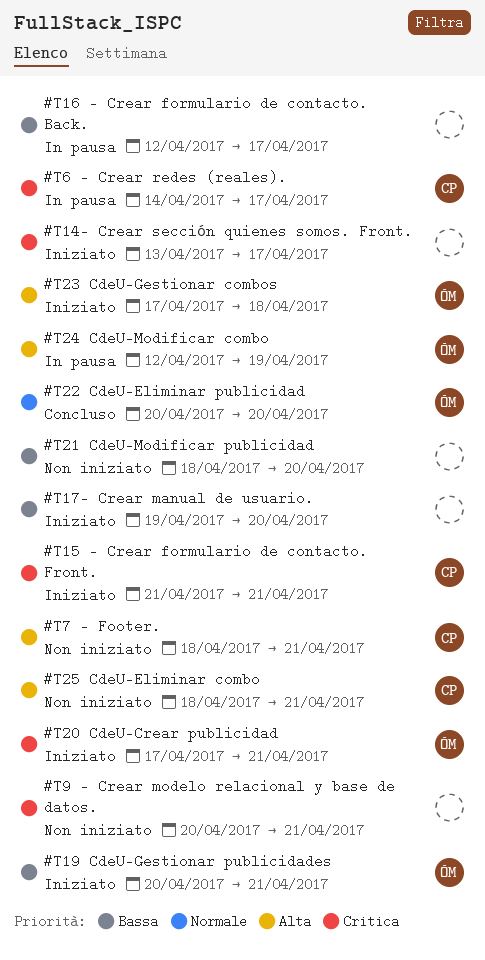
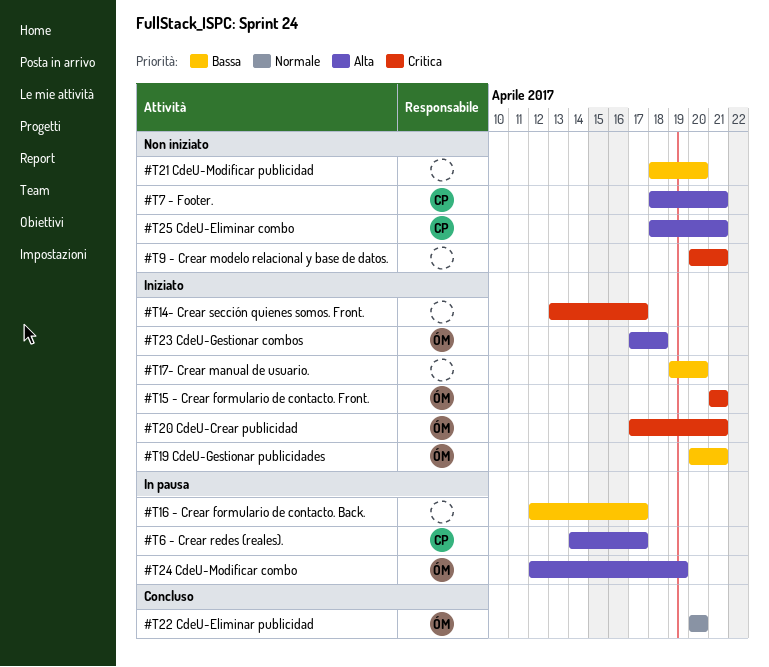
#T15 - Crear formulario de contacto. Front., owner: CP -> ÓM
#T6 - Crear redes (reales)., priority: Critica -> Alta

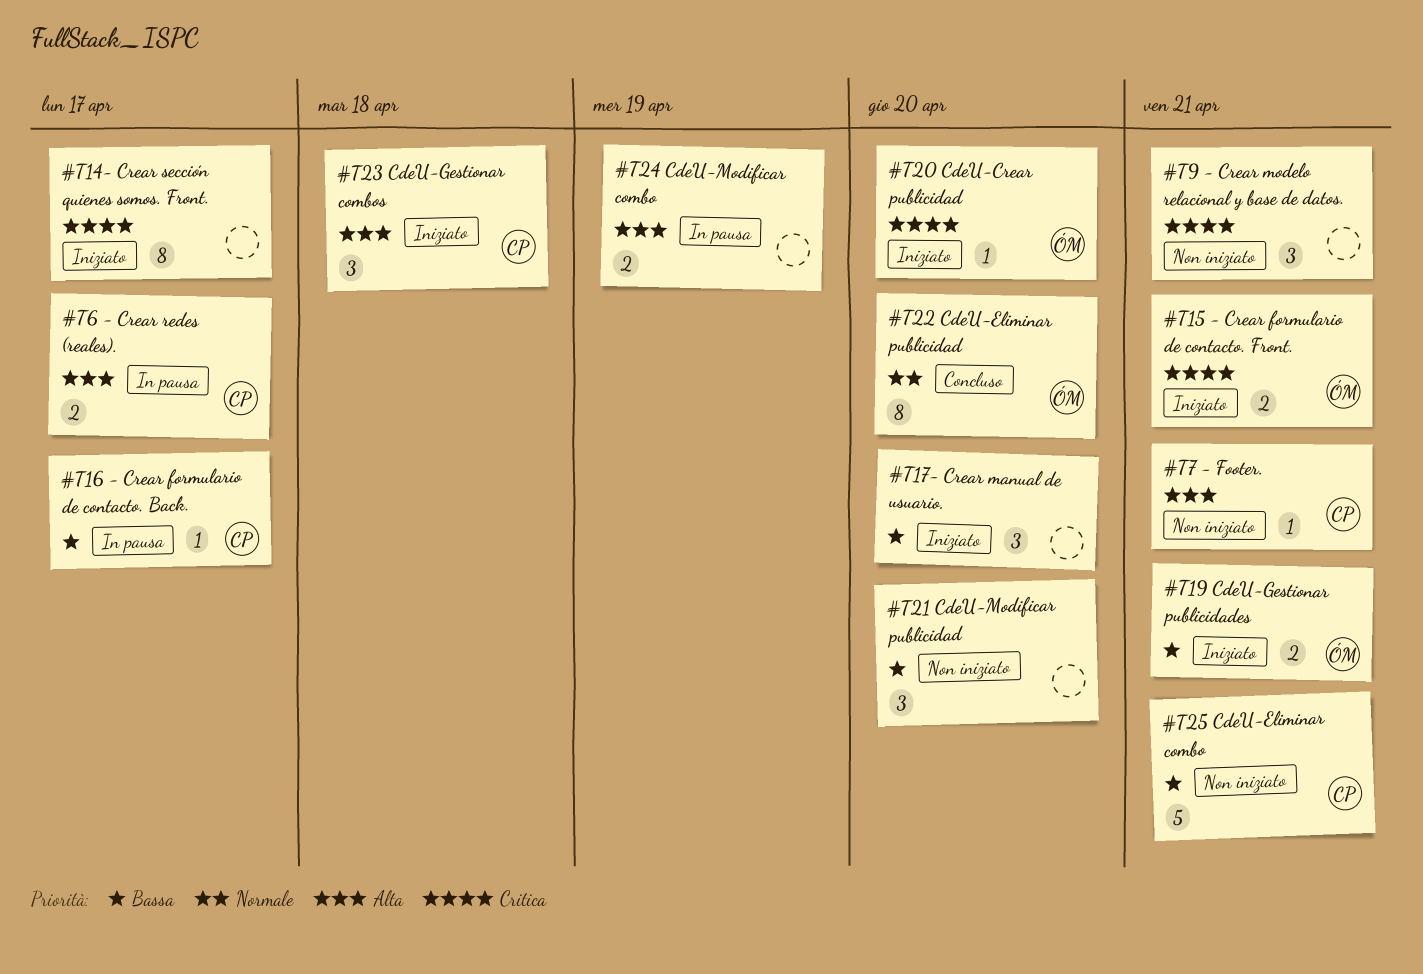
#T16 - Crear formulario de contacto. Back., owner: none -> CP
#T20 CdeU-Crear publicidad, due: Apr 21 -> Apr 20
#T23 CdeU-Gestionar combos, owner: ÓM -> CP
#T24 CdeU-Modificar combo, owner: ÓM -> none
#T25 CdeU-Eliminar combo, priority: Alta -> Bassa

